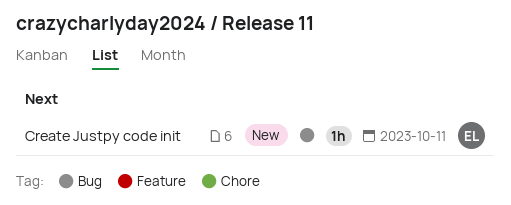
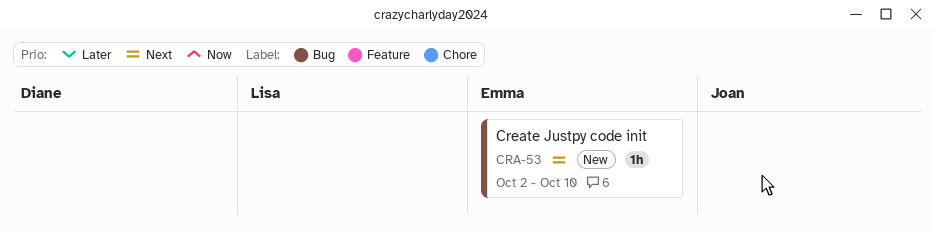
Create Justpy code init, due: Oct 11 -> Oct 10

